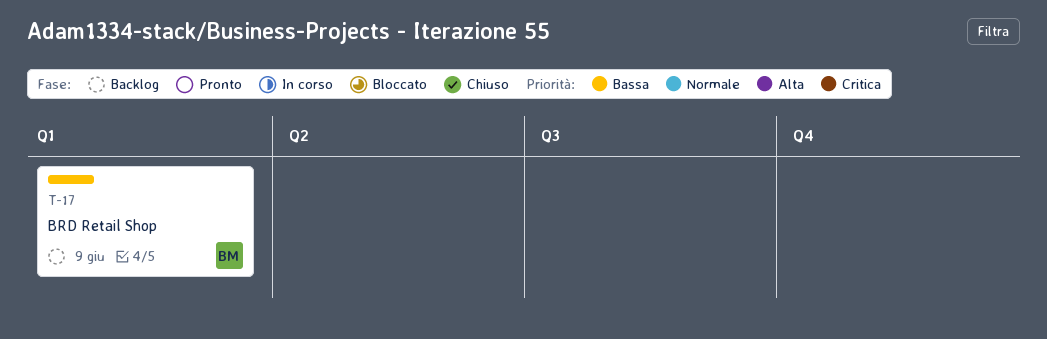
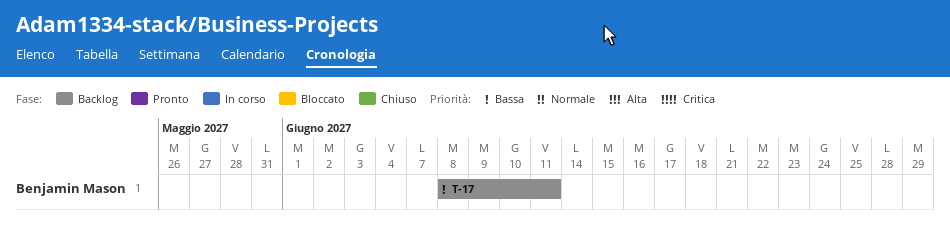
T-17, due: Jun 9 -> Jun 11

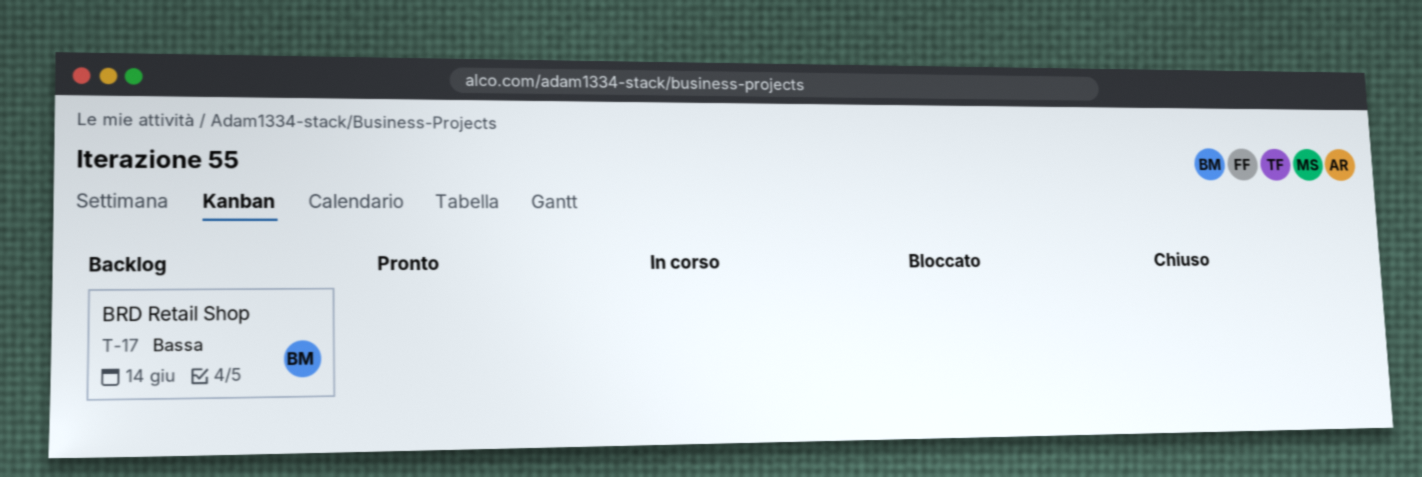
T-17, due: Jun 11 -> Jun 14

